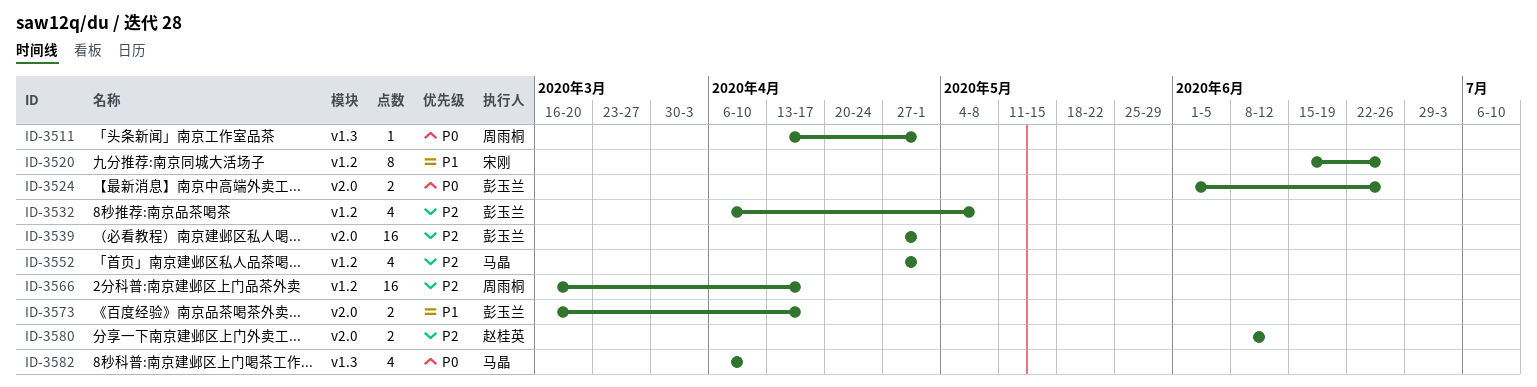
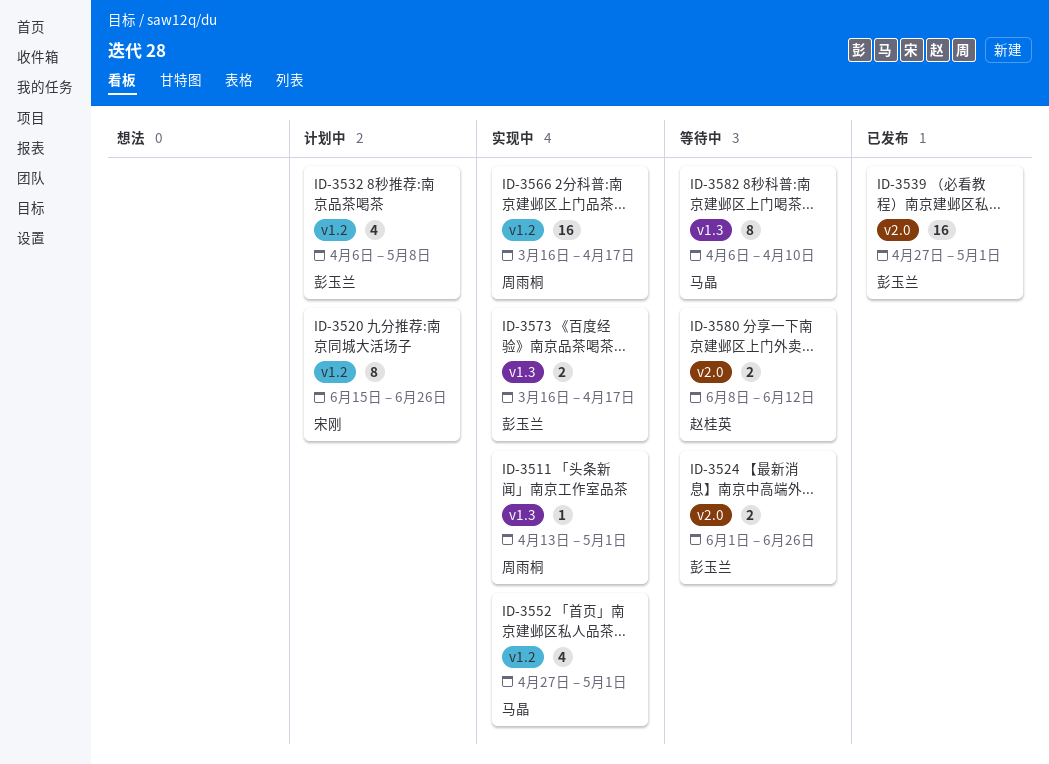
ID-3573, label: v2.0 -> v1.3
ID-3582, estimate: 4 -> 8

